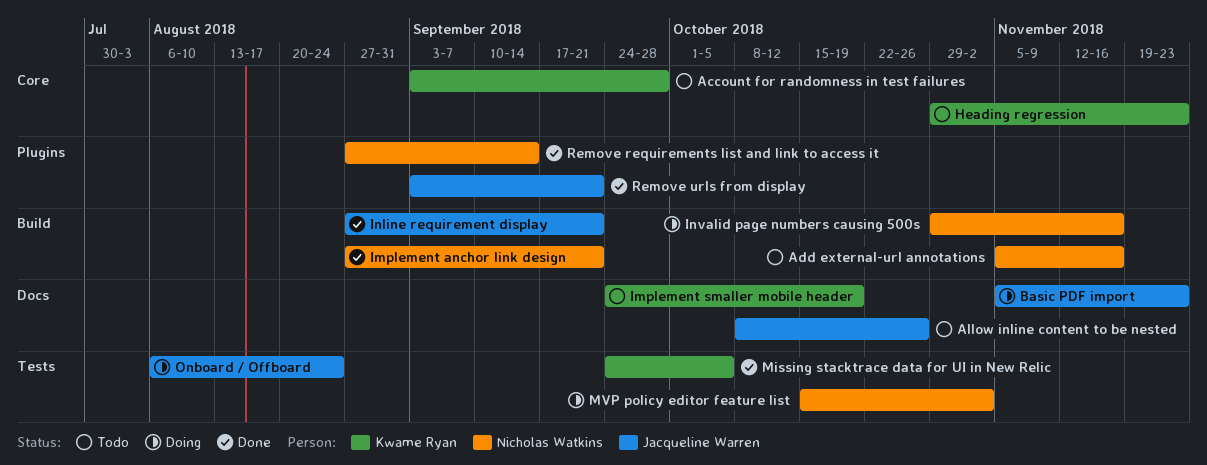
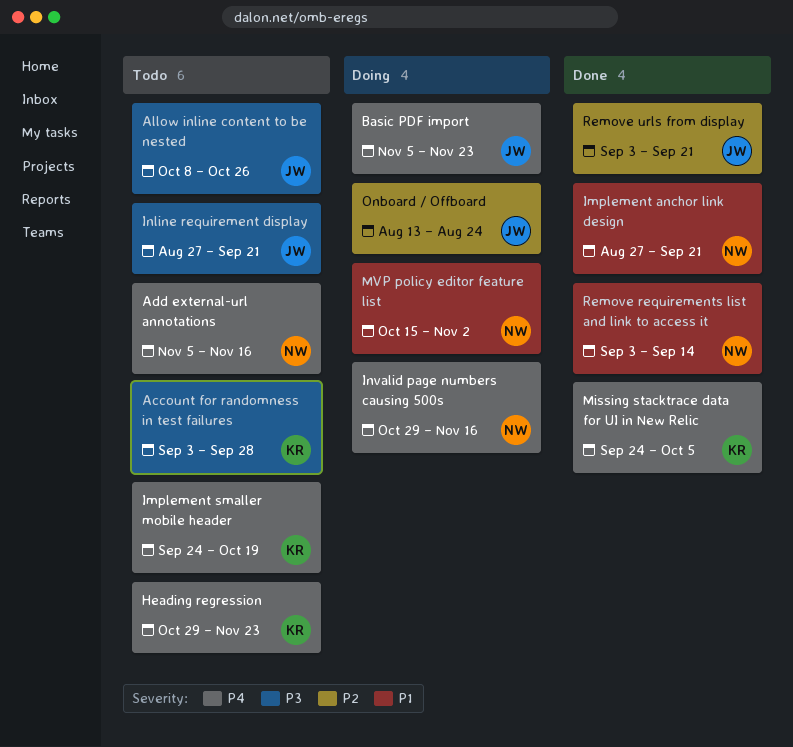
Inline requirement display, status: Done -> Todo
Onboard / Offboard, start: Aug 6 -> Aug 13
Remove requirements list and link to access it, start: Aug 27 -> Sep 3

